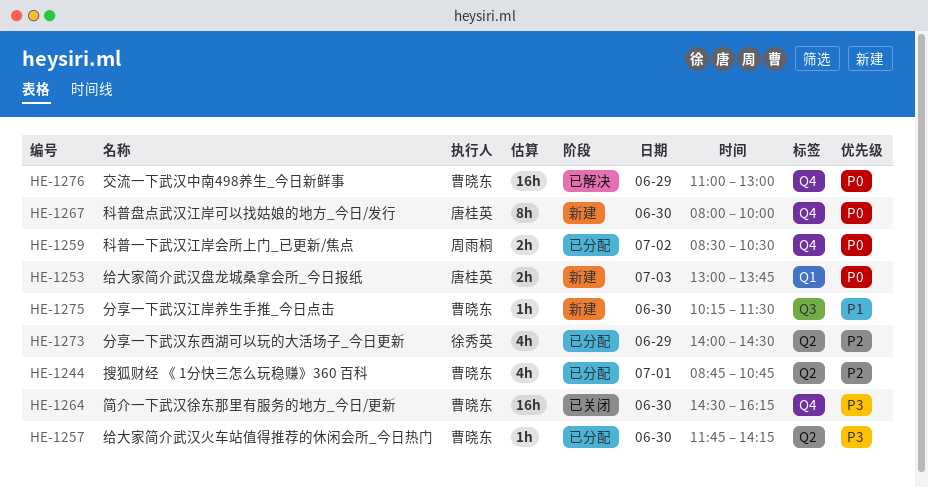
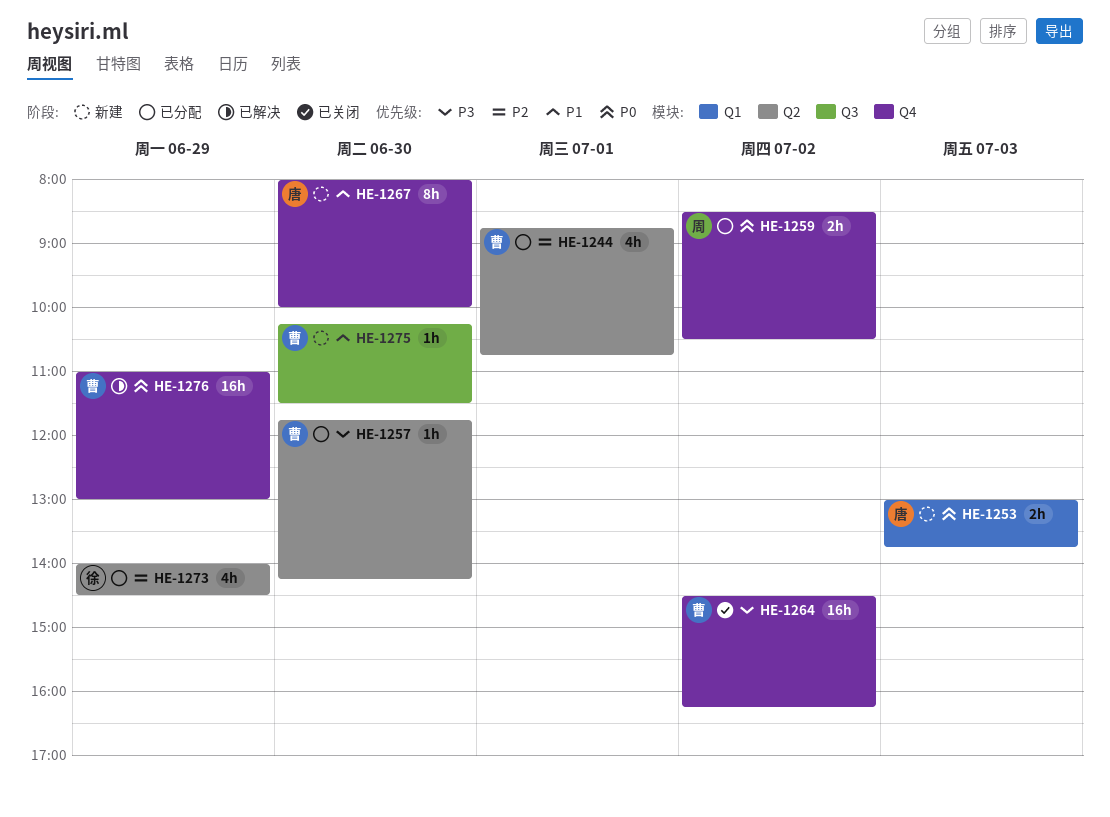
HE-1264, day: Jun 30 -> Jul 2
HE-1267, priority: P0 -> P1

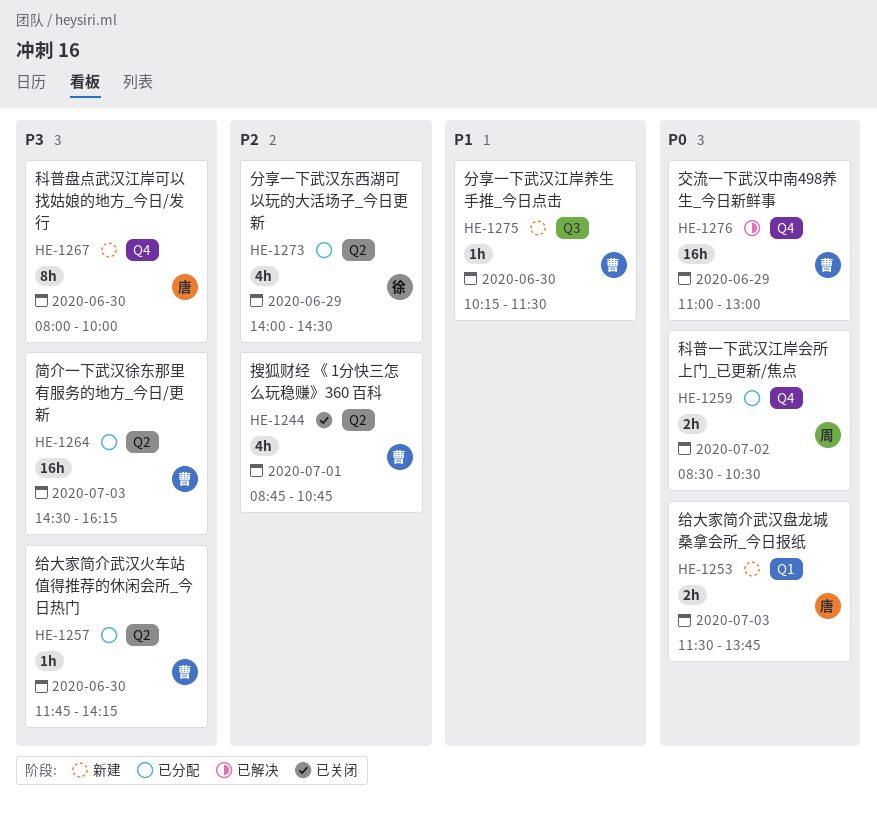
HE-1244, status: 已分配 -> 已关闭
HE-1253, begins: 13:00 -> 11:30
HE-1264, status: 已关闭 -> 已分配
HE-1264, label: Q4 -> Q2
HE-1264, day: Jul 2 -> Jul 3
HE-1267, priority: P1 -> P3

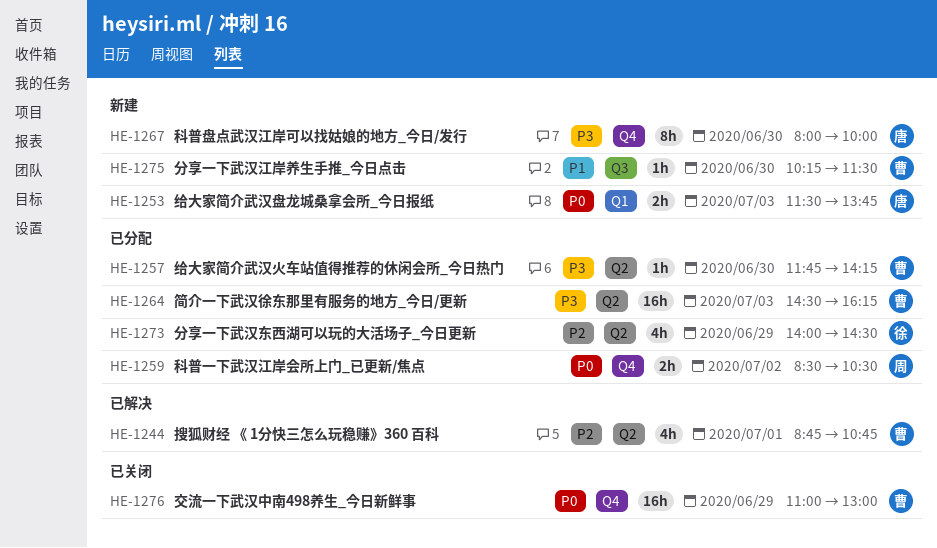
HE-1244, status: 已关闭 -> 已解决
HE-1276, status: 已解决 -> 已关闭

